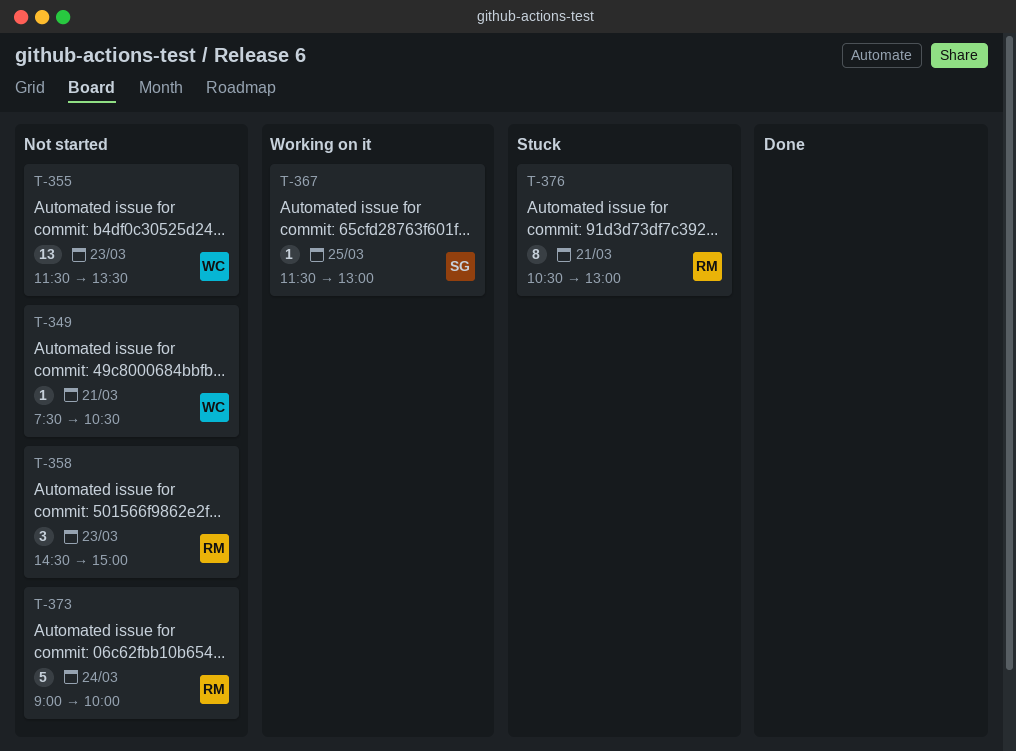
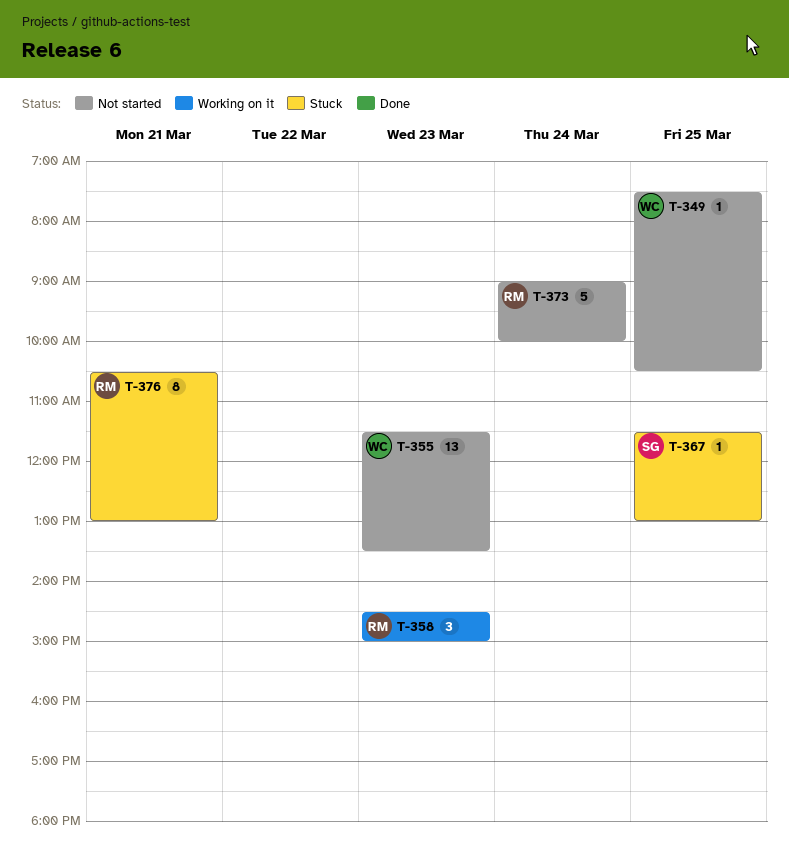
T-349, day: Mar 21 -> Mar 25
T-358, status: Not started -> Working on it
T-367, status: Working on it -> Stuck

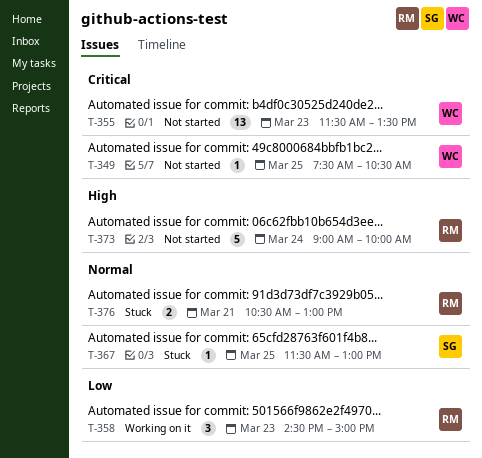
T-376, estimate: 8 -> 2

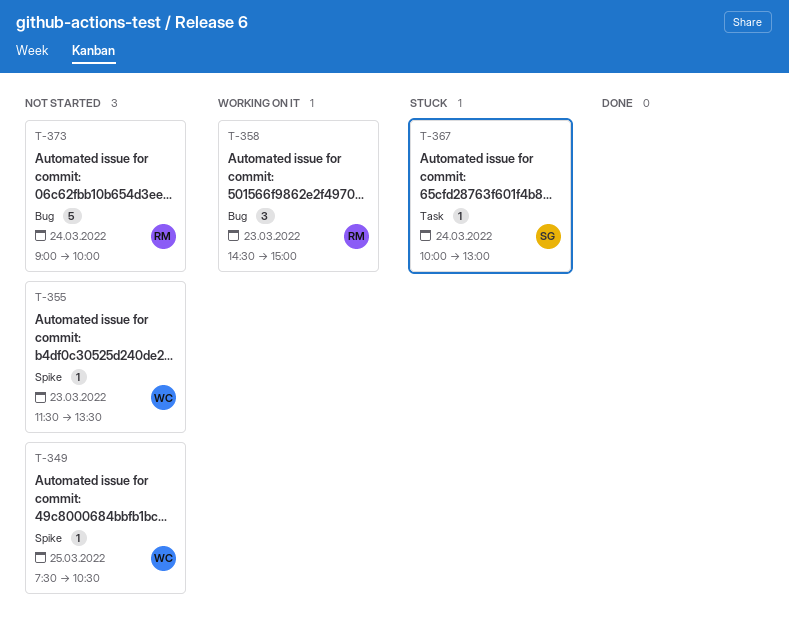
T-355, estimate: 13 -> 1
T-367, day: Mar 25 -> Mar 24
T-367, begins: 11:30 -> 10:00
T-376: present -> none

